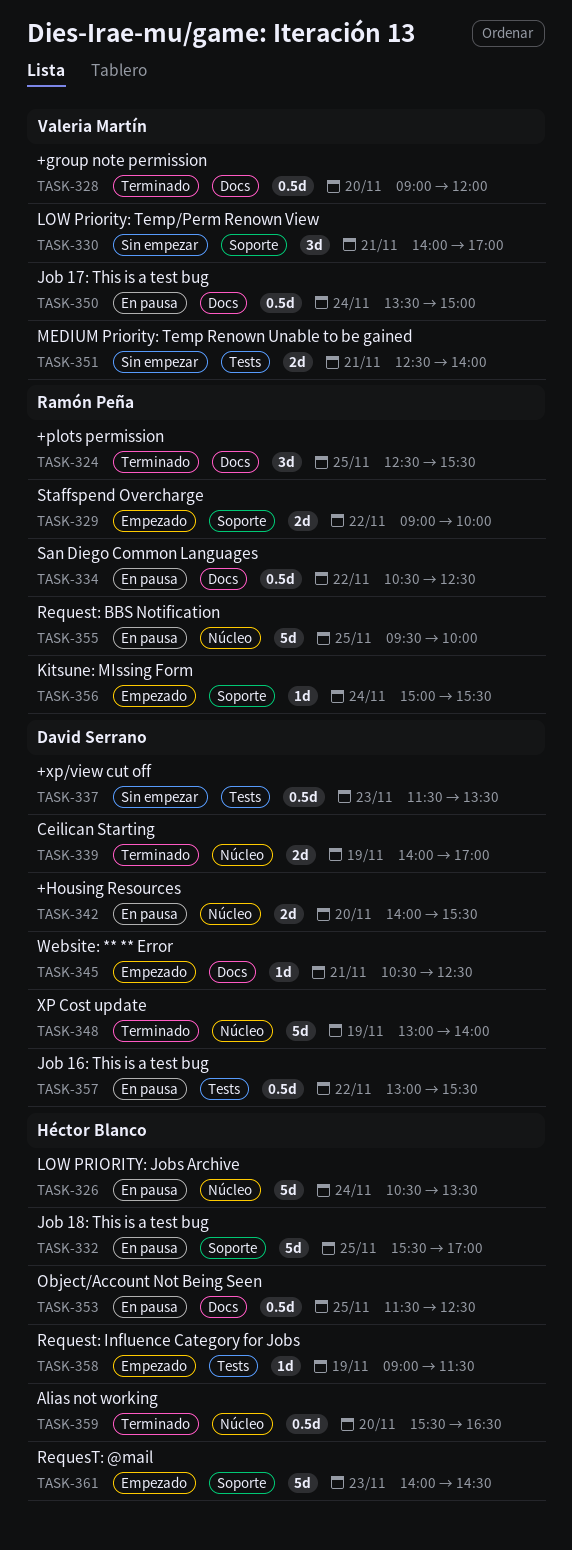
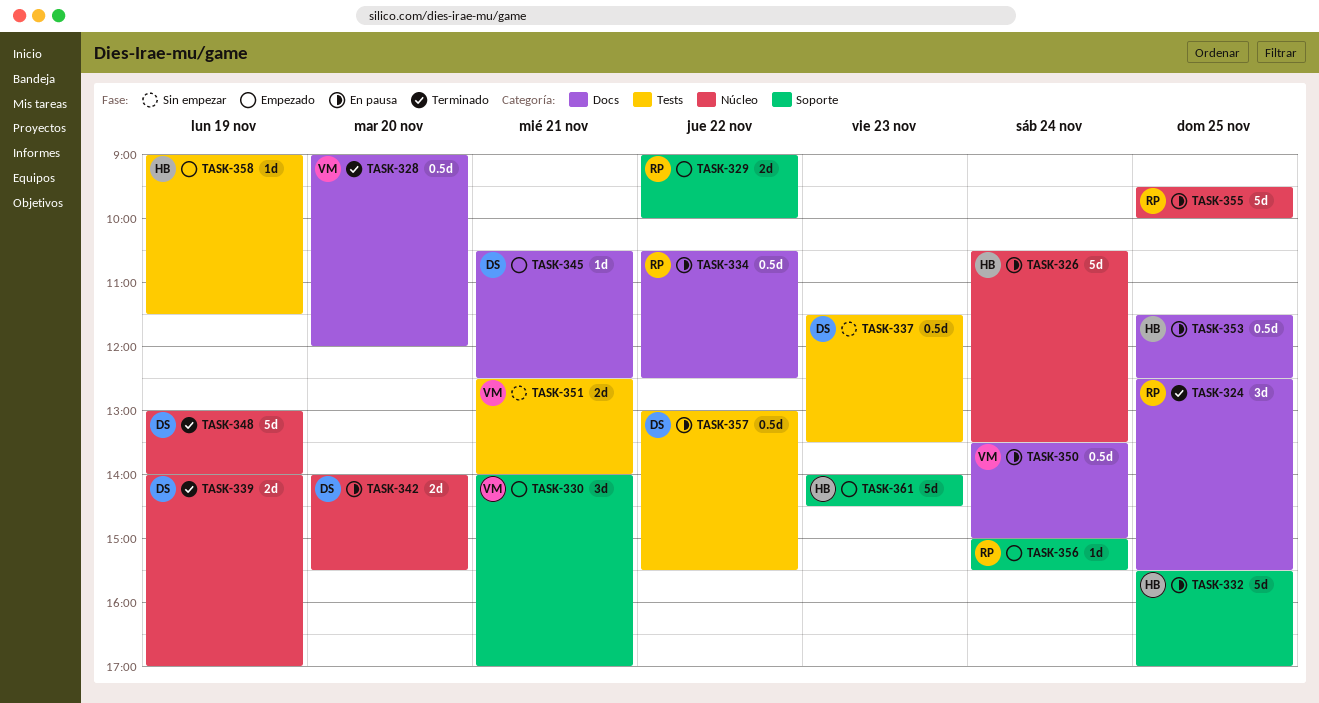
TASK-330, status: Sin empezar -> Empezado
TASK-359: present -> none

